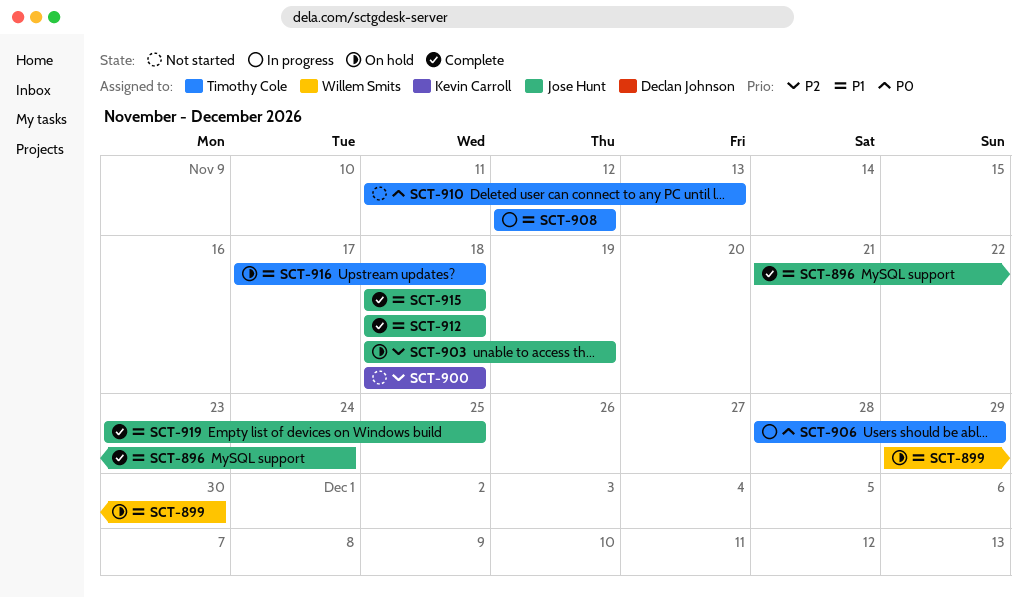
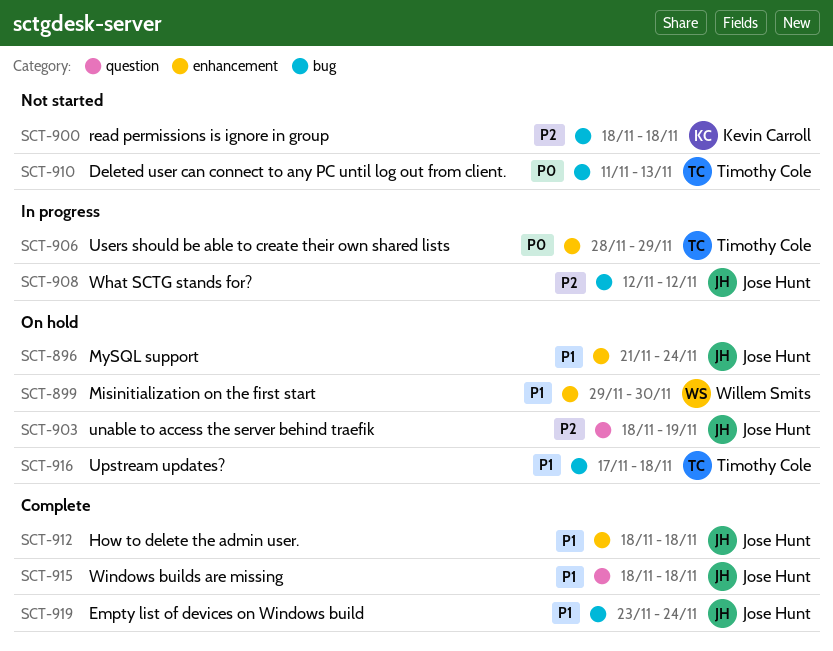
SCT-896, status: Complete -> On hold
SCT-908, owner: Timothy Cole -> Jose Hunt
SCT-908, priority: P1 -> P2
SCT-919, due: Nov 25 -> Nov 24

